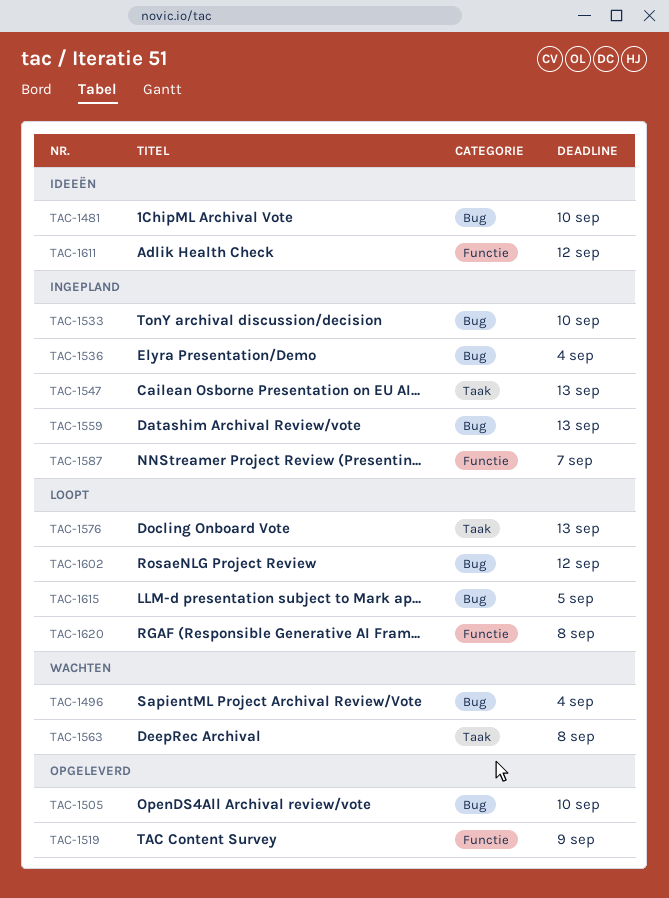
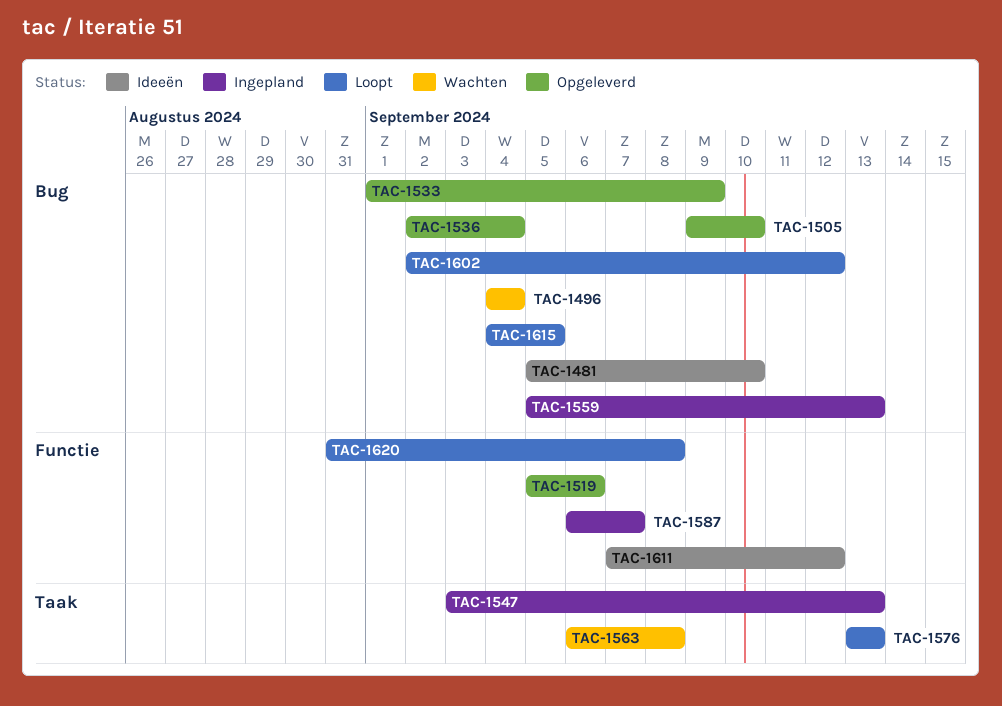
TAC-1519, due: Sep 9 -> Sep 6
TAC-1533, status: Ingepland -> Opgeleverd
TAC-1533, due: Sep 10 -> Sep 9
TAC-1536, status: Ingepland -> Opgeleverd

